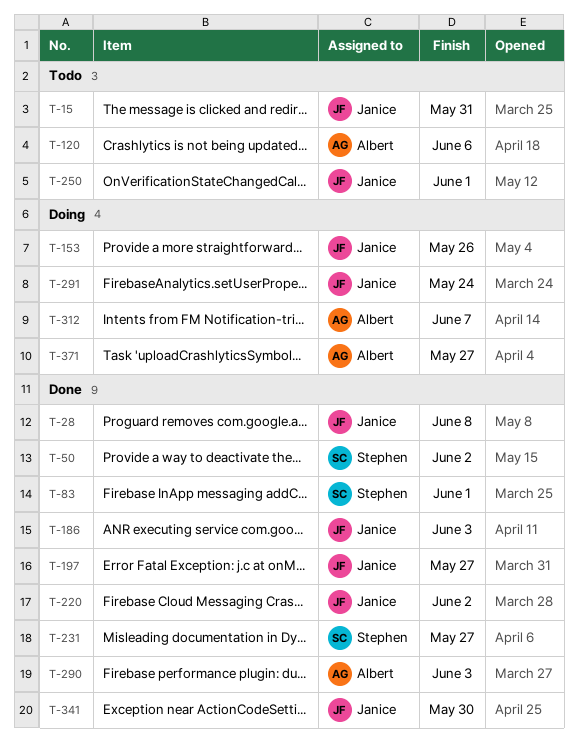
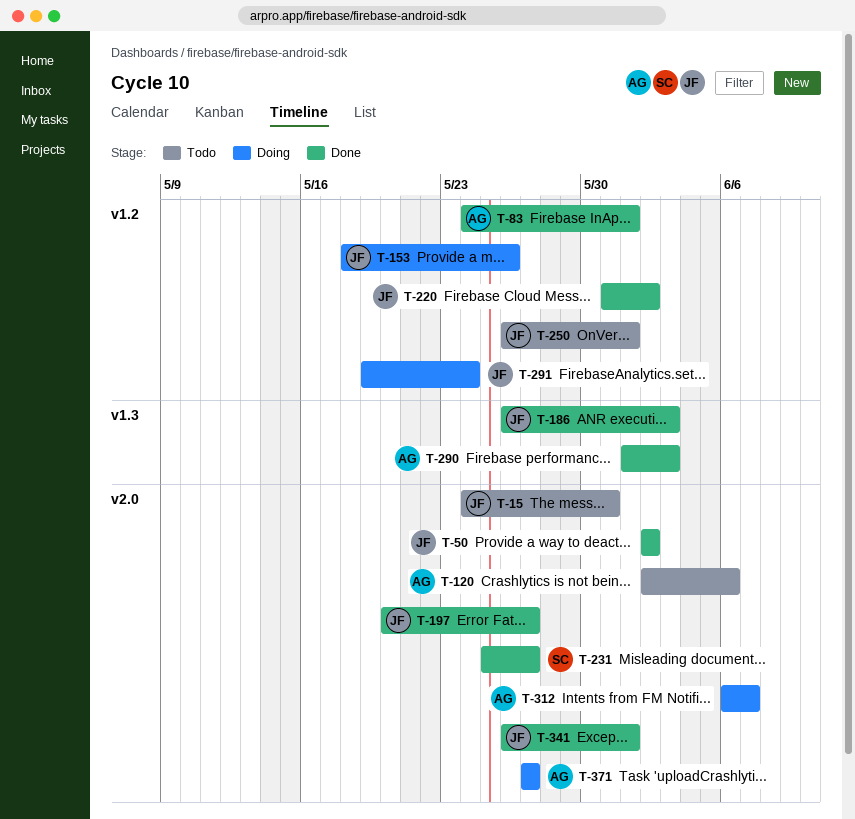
T-28: present -> none
T-50, owner: Stephen -> Janice
T-83, owner: Stephen -> Albert
T-341, due: May 30 -> Jun 1

